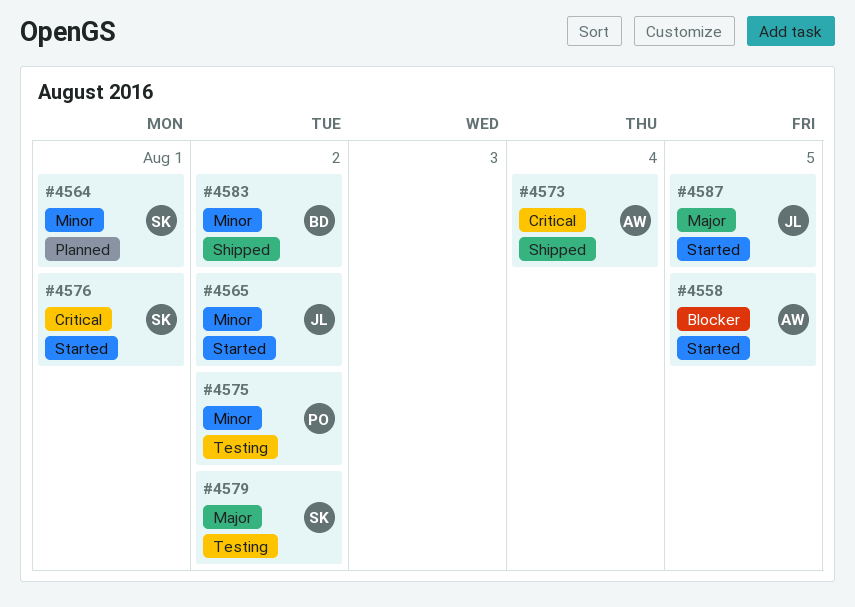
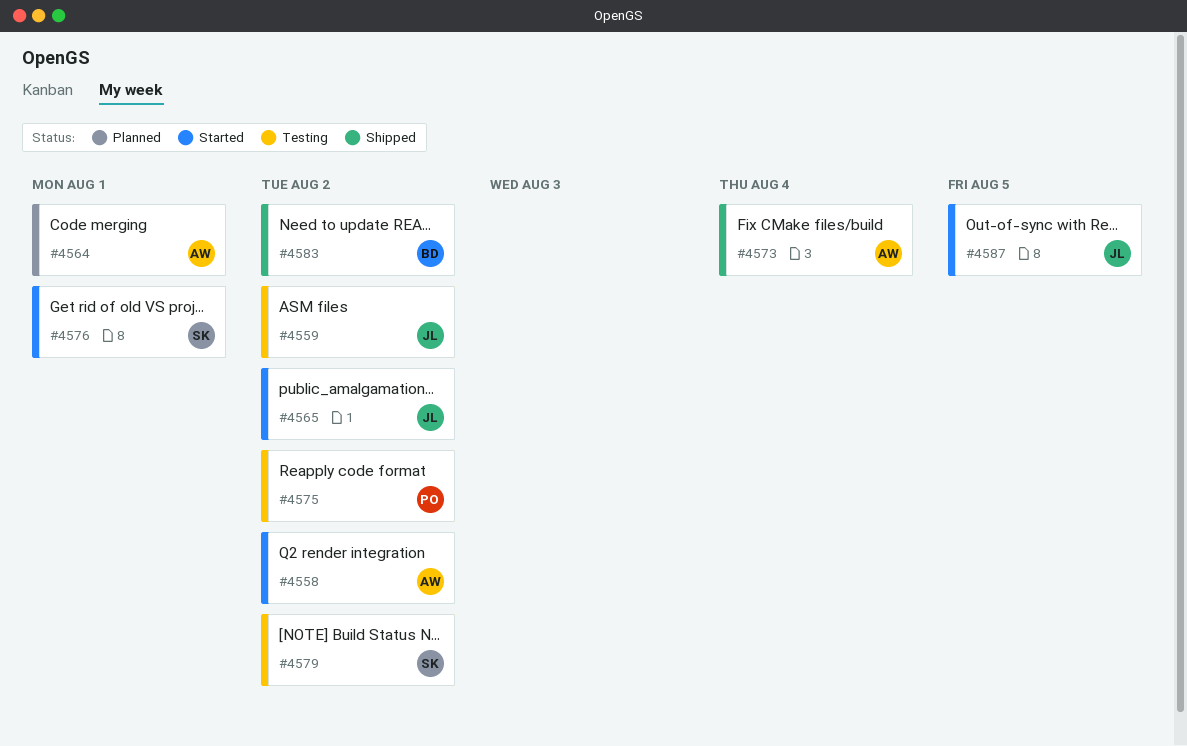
#4558, due: Aug 5 -> Aug 2
#4559: none -> present
#4564, owner: SK -> AW

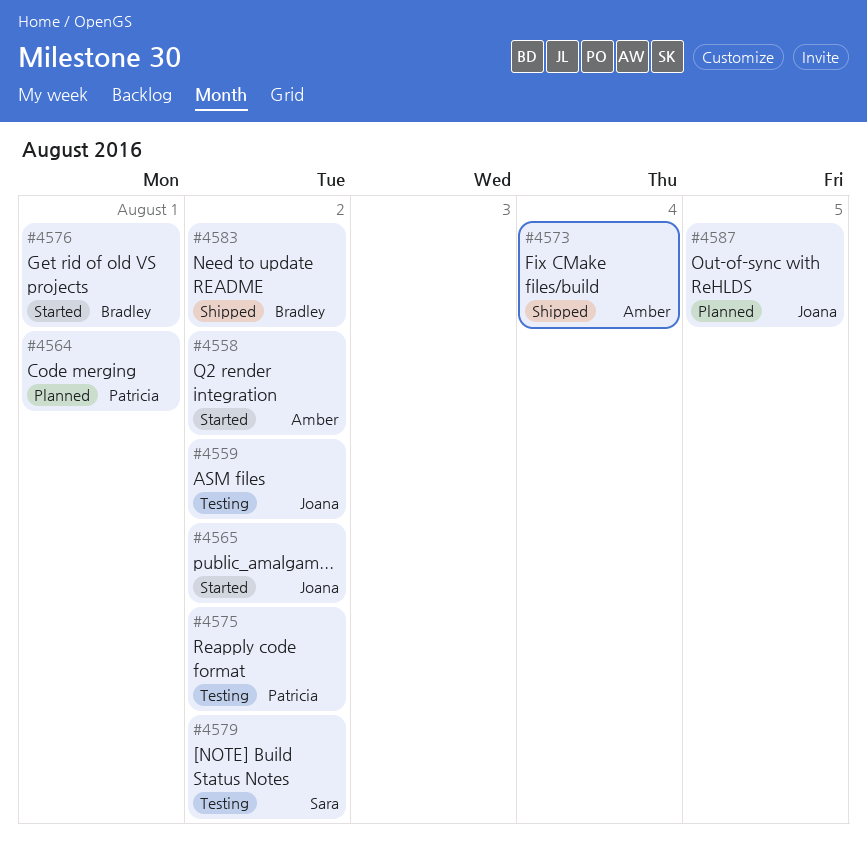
#4564, owner: Amber -> Patricia
#4576, owner: Sara -> Bradley
#4587, status: Started -> Planned

